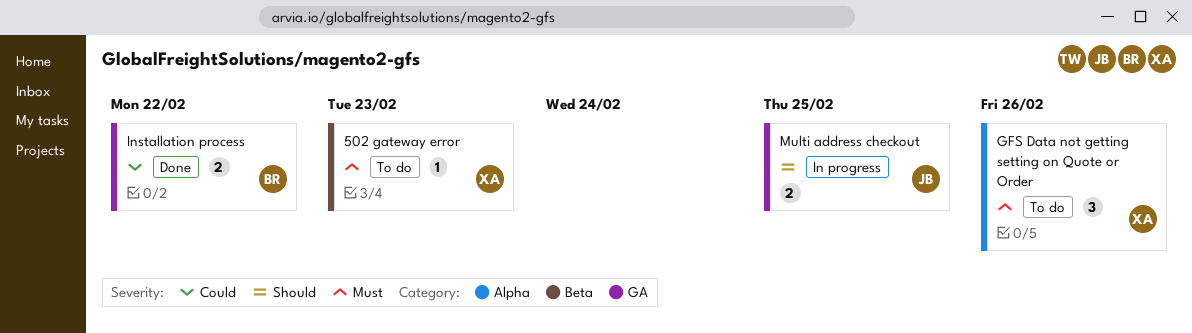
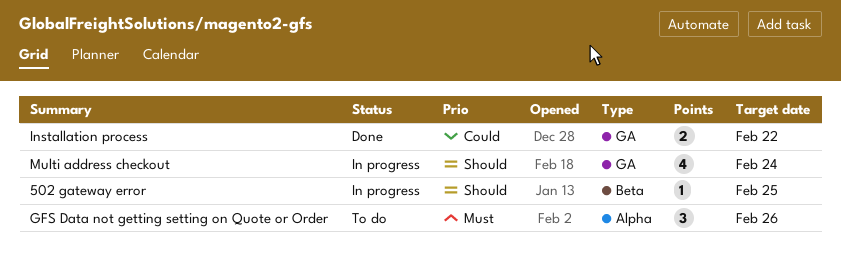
502 gateway error, status: To do -> In progress
502 gateway error, priority: Must -> Should
502 gateway error, due: Feb 23 -> Feb 25
Multi address checkout, estimate: 2 -> 4
Multi address checkout, due: Feb 25 -> Feb 24

